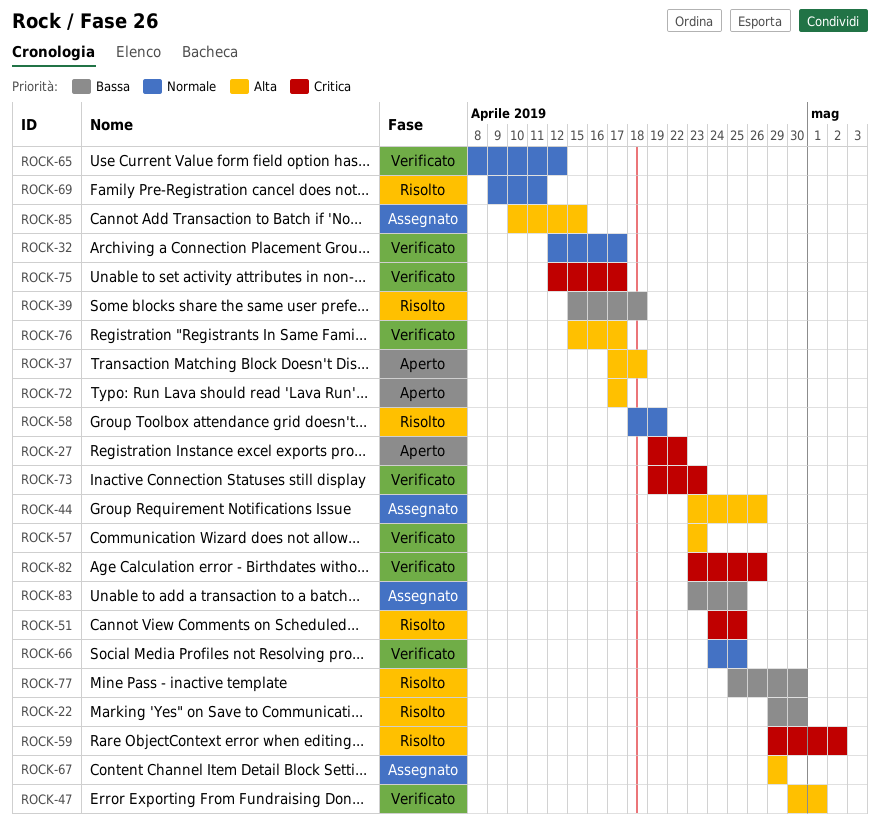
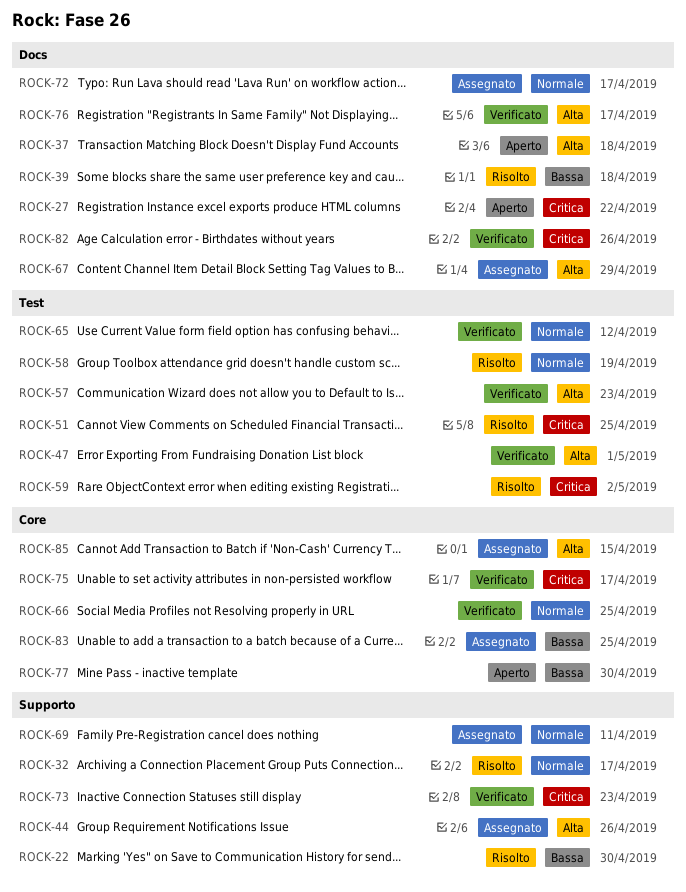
ROCK-32, status: Verificato -> Risolto
ROCK-69, status: Risolto -> Assegnato
ROCK-72, status: Aperto -> Assegnato
ROCK-72, priority: Alta -> Normale
ROCK-77, status: Risolto -> Aperto

